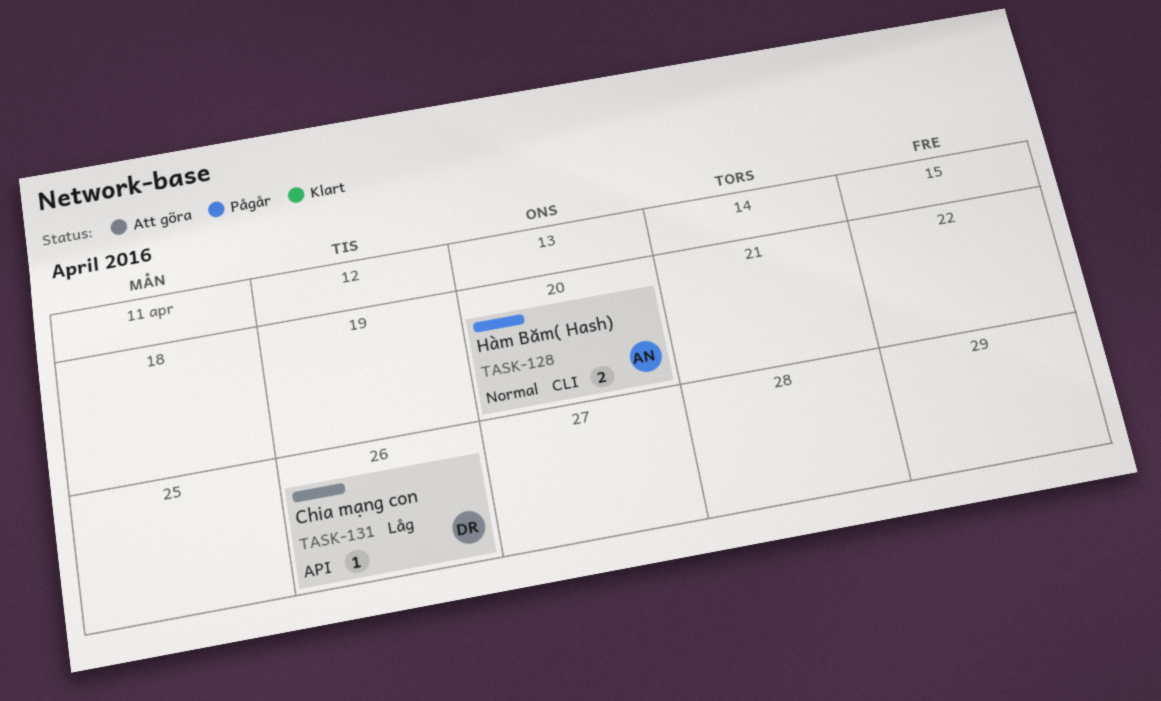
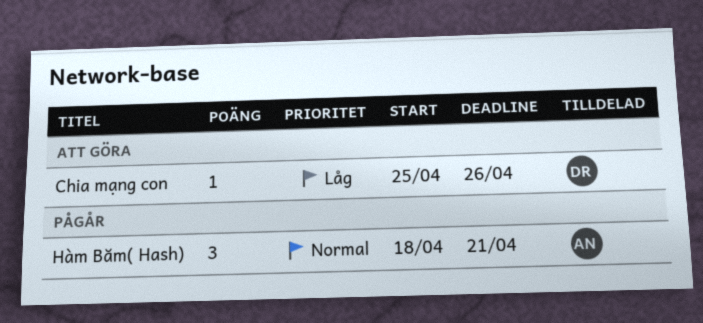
Hàm Băm( Hash), estimate: 2 -> 3
Hàm Băm( Hash), due: Apr 20 -> Apr 21

